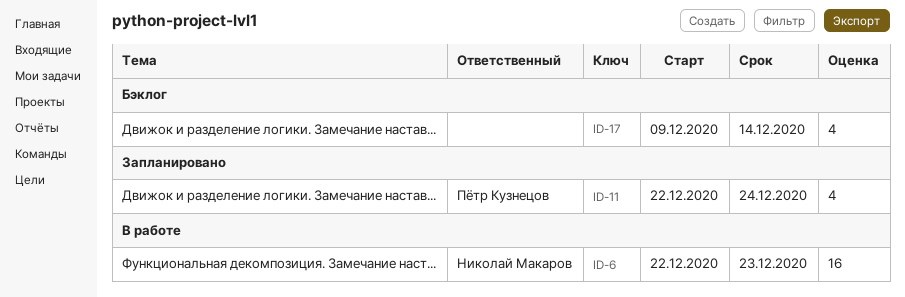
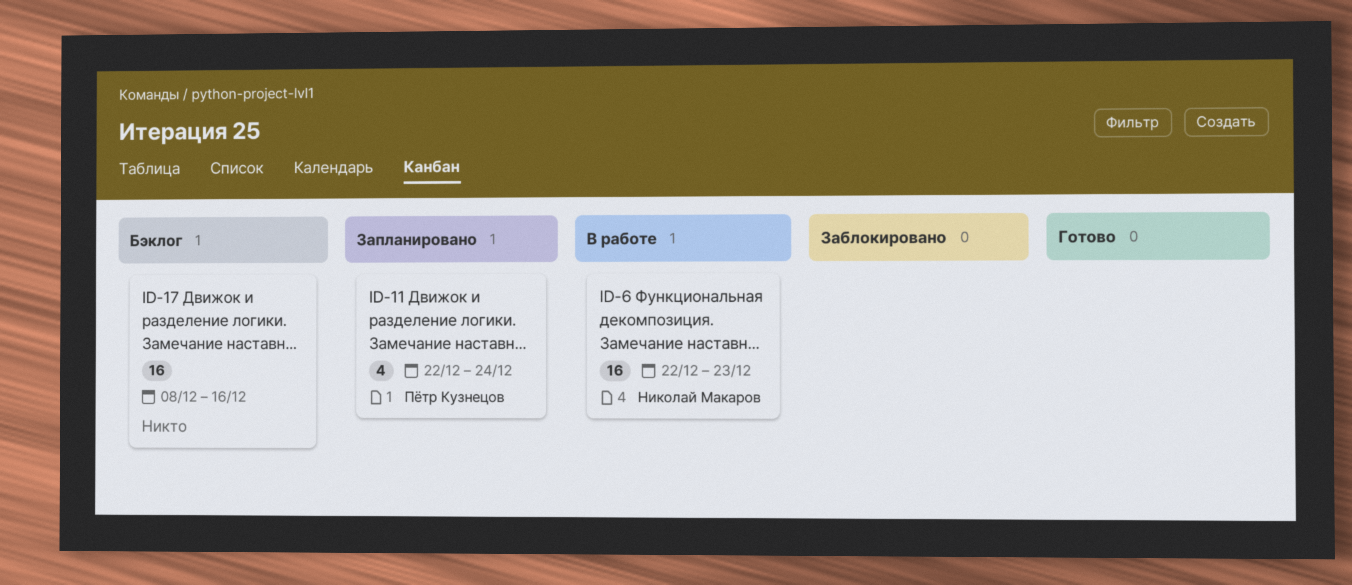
ID-17, estimate: 4 -> 16
ID-17, start: Dec 9 -> Dec 8
ID-17, due: Dec 14 -> Dec 16

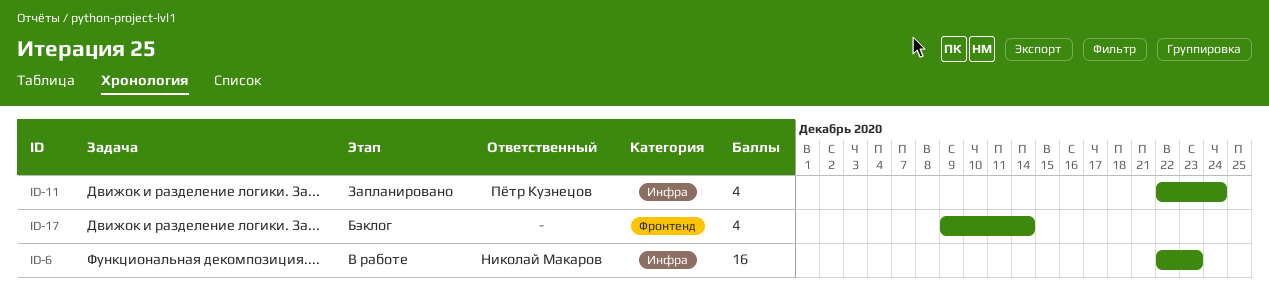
ID-17, estimate: 16 -> 4
ID-17, start: Dec 8 -> Dec 9
ID-17, due: Dec 16 -> Dec 14

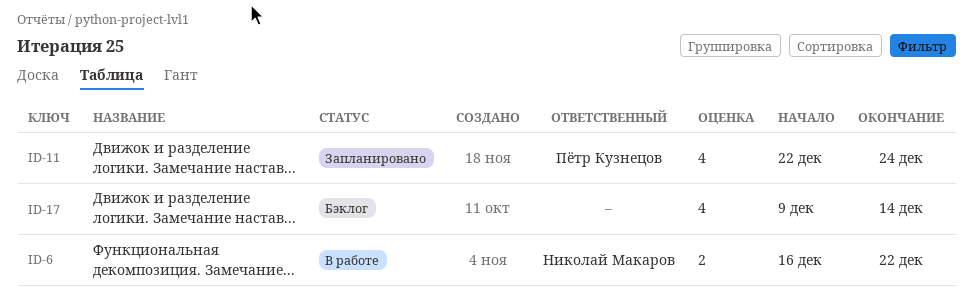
ID-6, estimate: 16 -> 2
ID-6, start: Dec 22 -> Dec 16
ID-6, due: Dec 23 -> Dec 22

